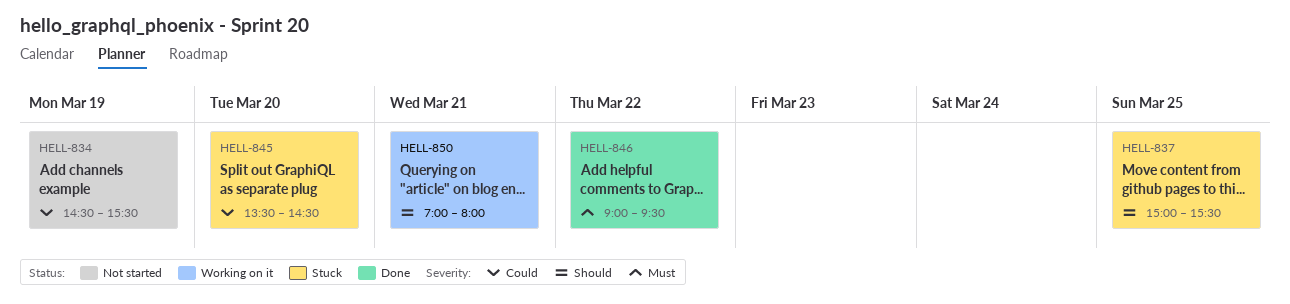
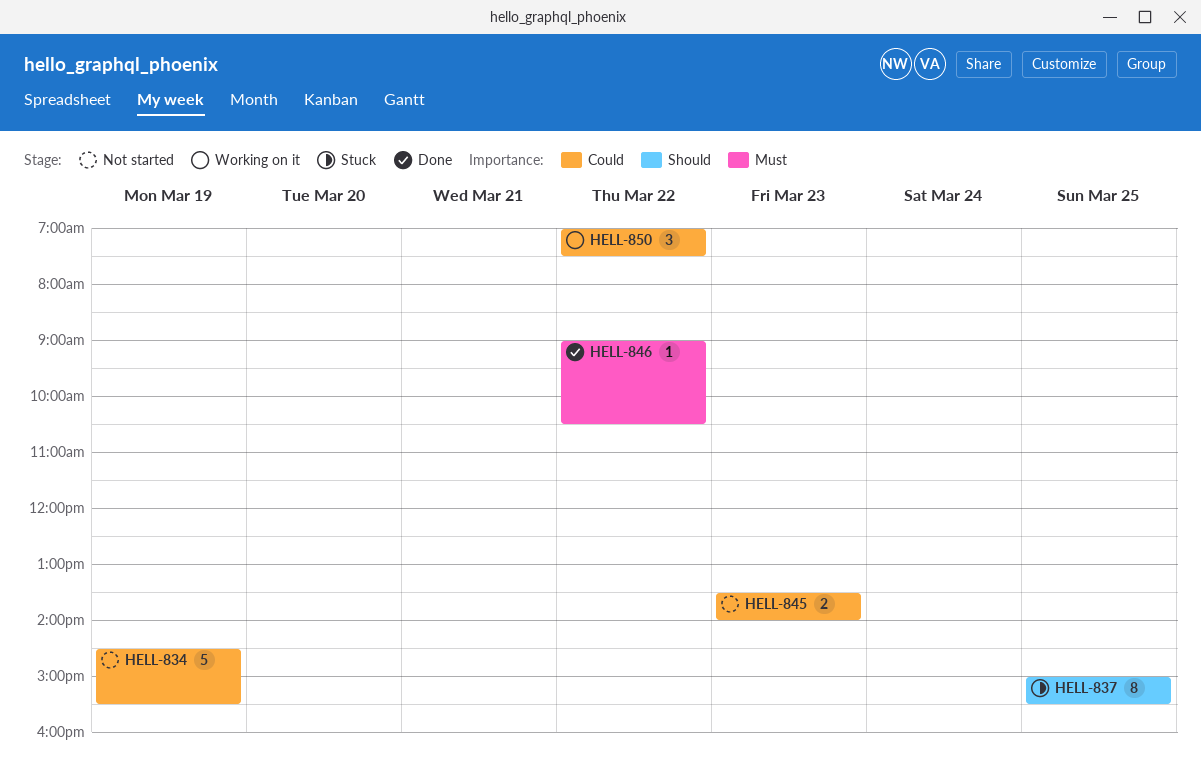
HELL-845, status: Stuck -> Not started
HELL-845, day: Mar 20 -> Mar 23
HELL-845, ends: 14:30 -> 14:00
HELL-846, ends: 09:30 -> 10:30
HELL-850, priority: Should -> Could
HELL-850, day: Mar 21 -> Mar 22
HELL-850, ends: 08:00 -> 07:30

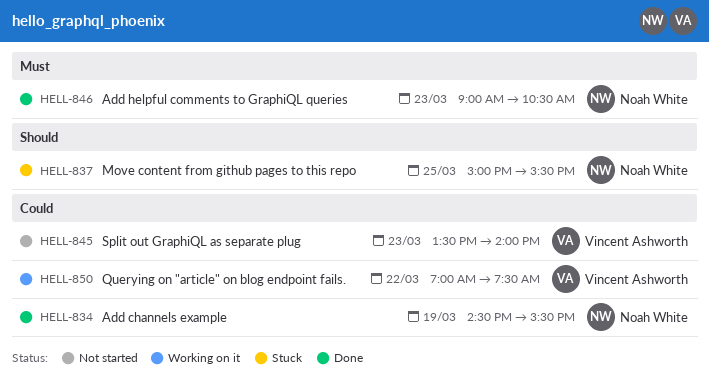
HELL-834, status: Not started -> Done
HELL-846, day: Mar 22 -> Mar 23

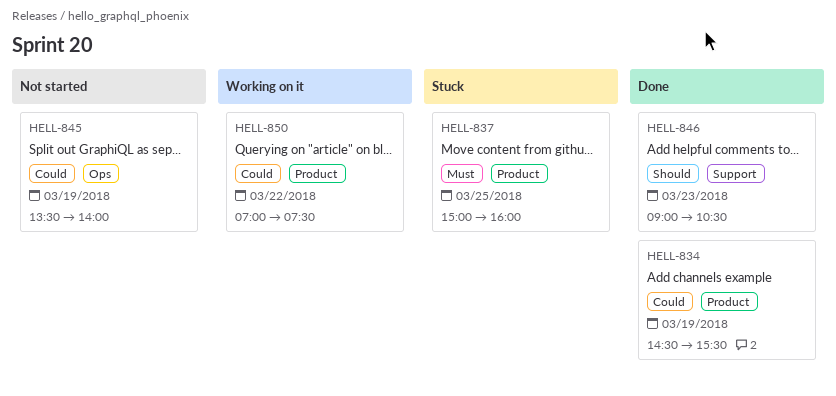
HELL-837, priority: Should -> Must
HELL-837, ends: 15:30 -> 16:00
HELL-845, day: Mar 23 -> Mar 19
HELL-846, priority: Must -> Should

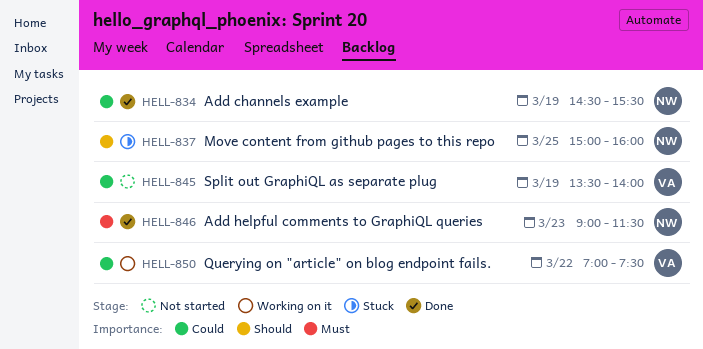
HELL-837, priority: Must -> Should
HELL-846, priority: Should -> Must
HELL-846, ends: 10:30 -> 11:30

